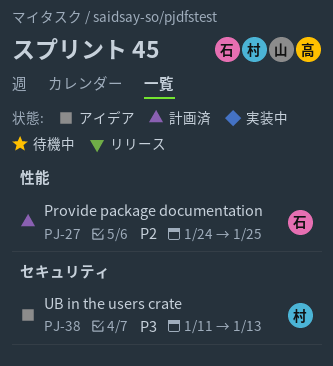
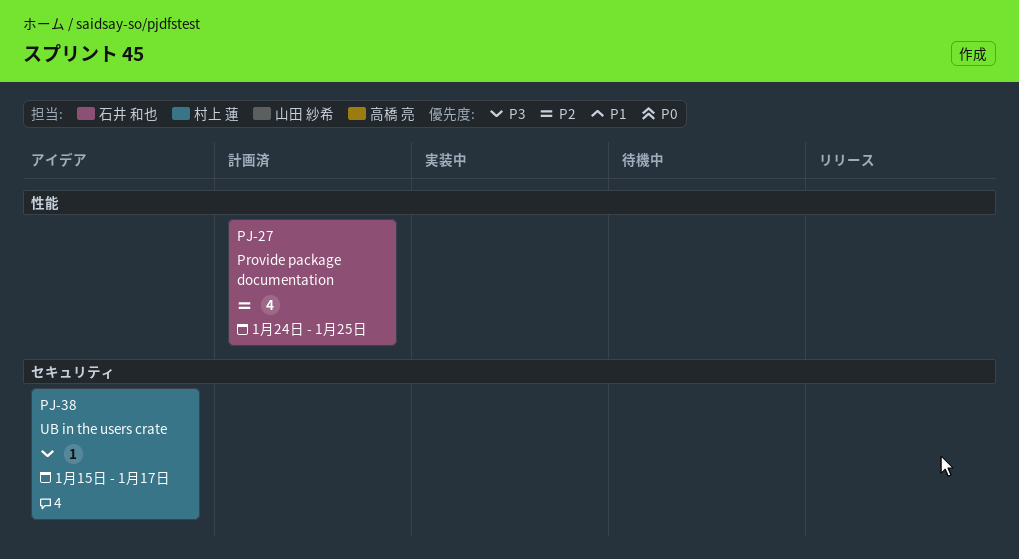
PJ-38, start: Jan 11 -> Jan 15
PJ-38, due: Jan 13 -> Jan 17

